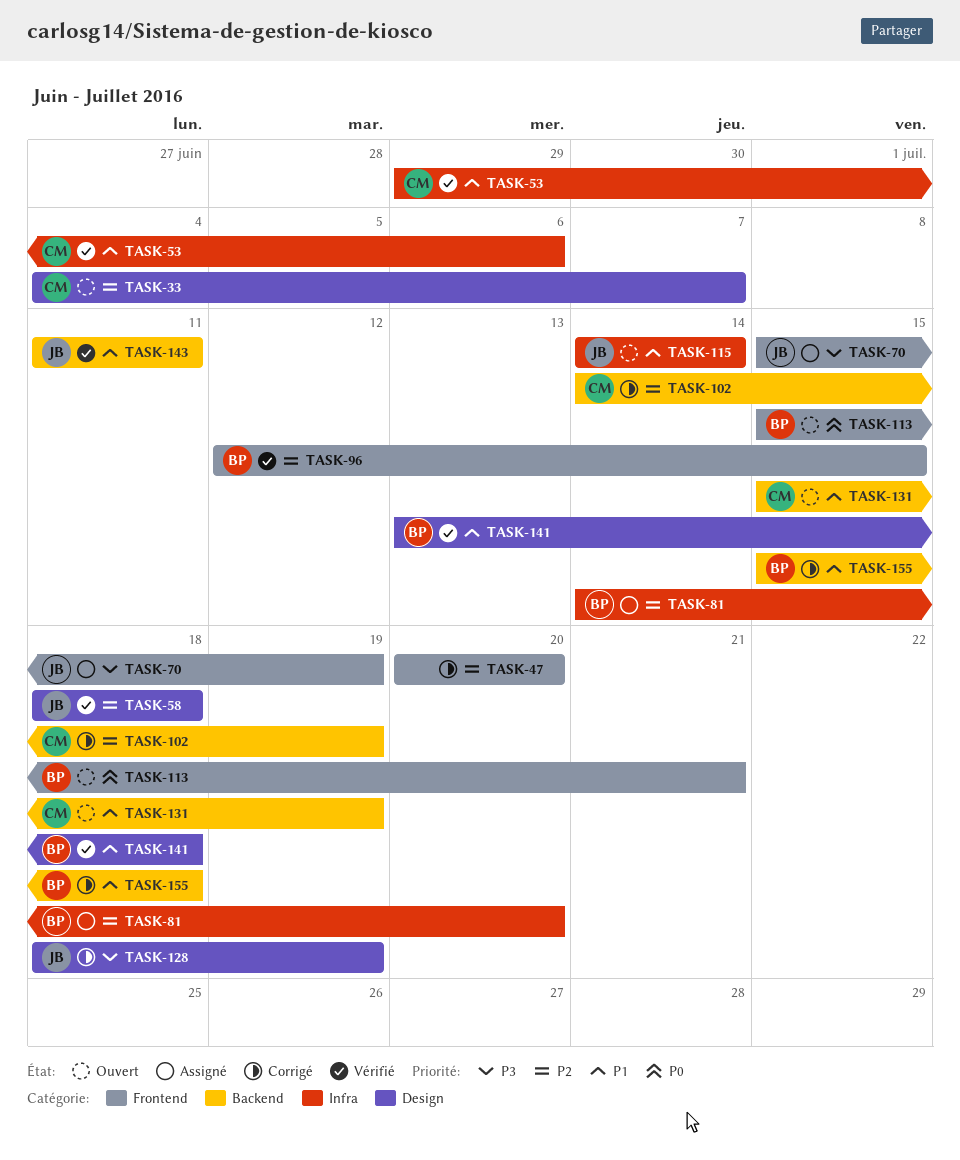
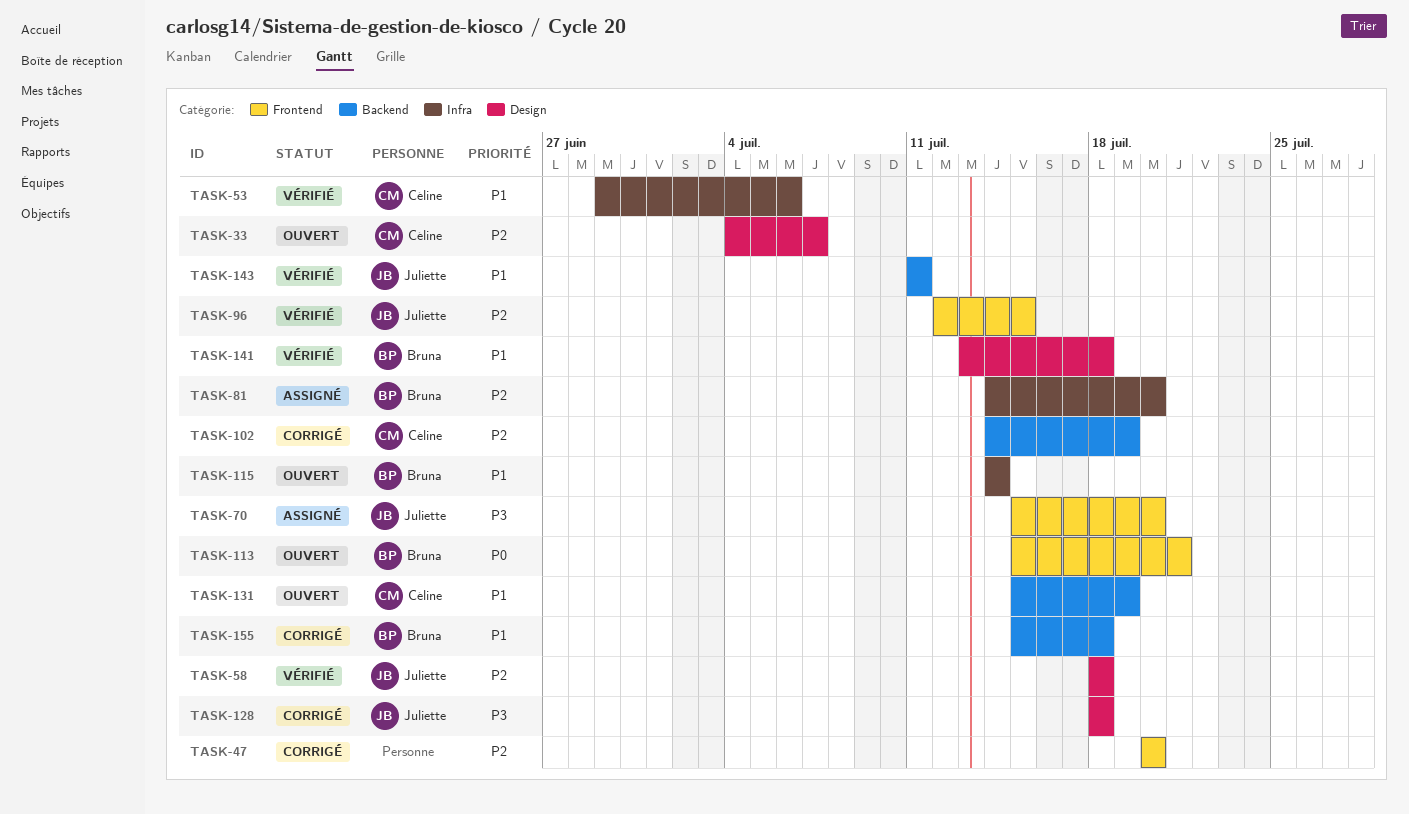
TASK-70, due: Jul 19 -> Jul 20
TASK-96, owner: Bruna -> Juliette
TASK-115, owner: Juliette -> Bruna
TASK-128, due: Jul 19 -> Jul 18

